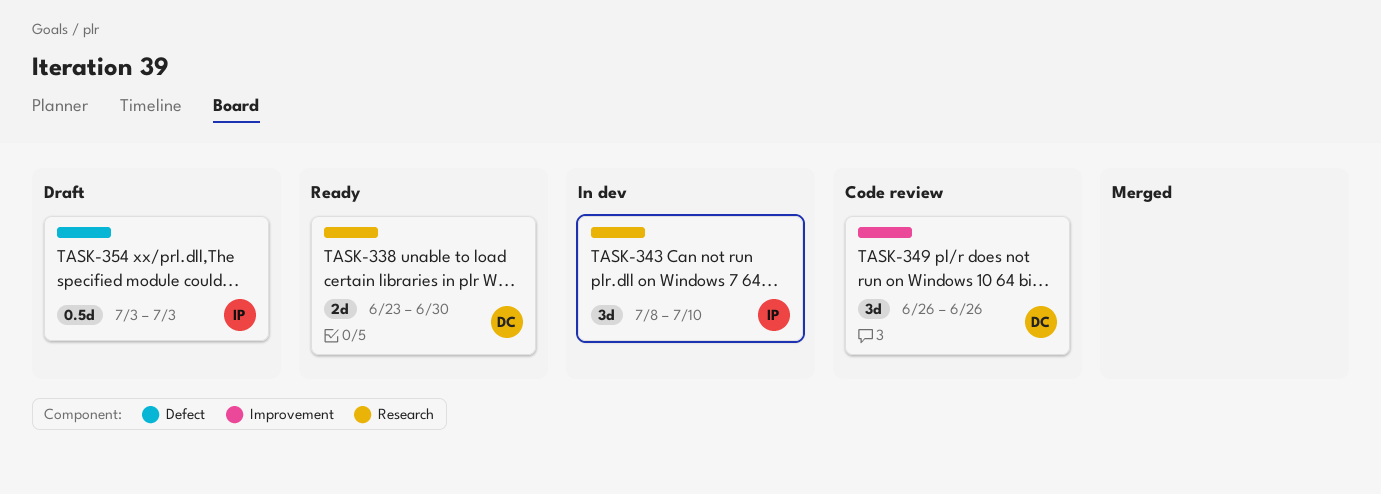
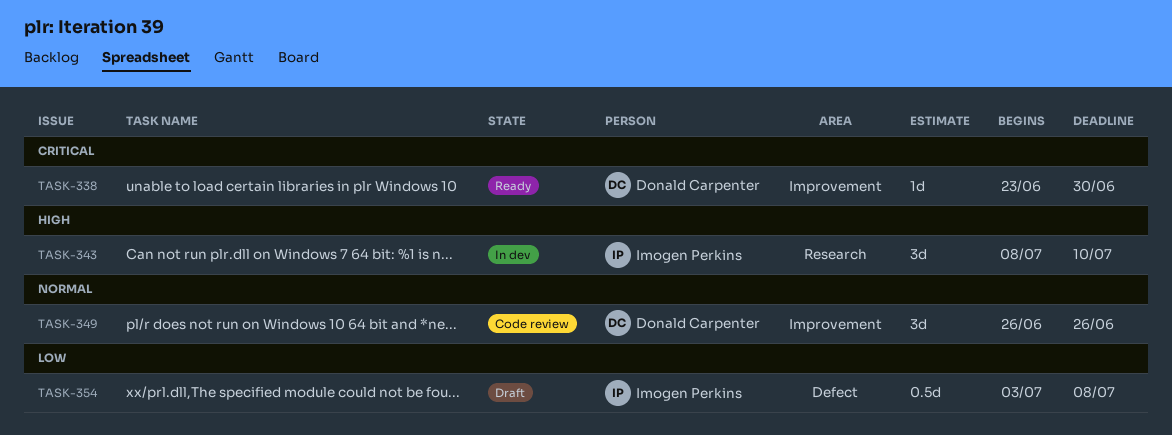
TASK-338, label: Research -> Improvement
TASK-338, estimate: 2d -> 1d
TASK-354, due: Jul 3 -> Jul 8

